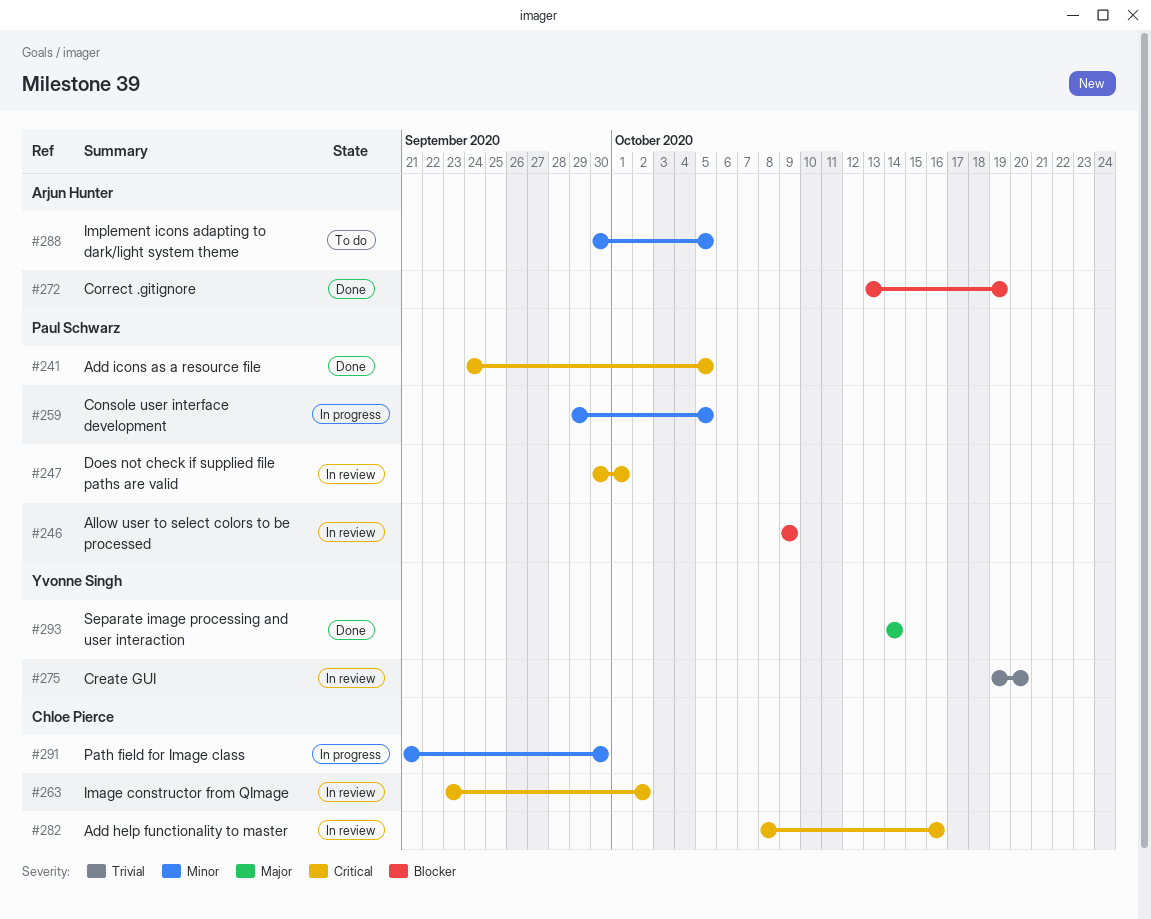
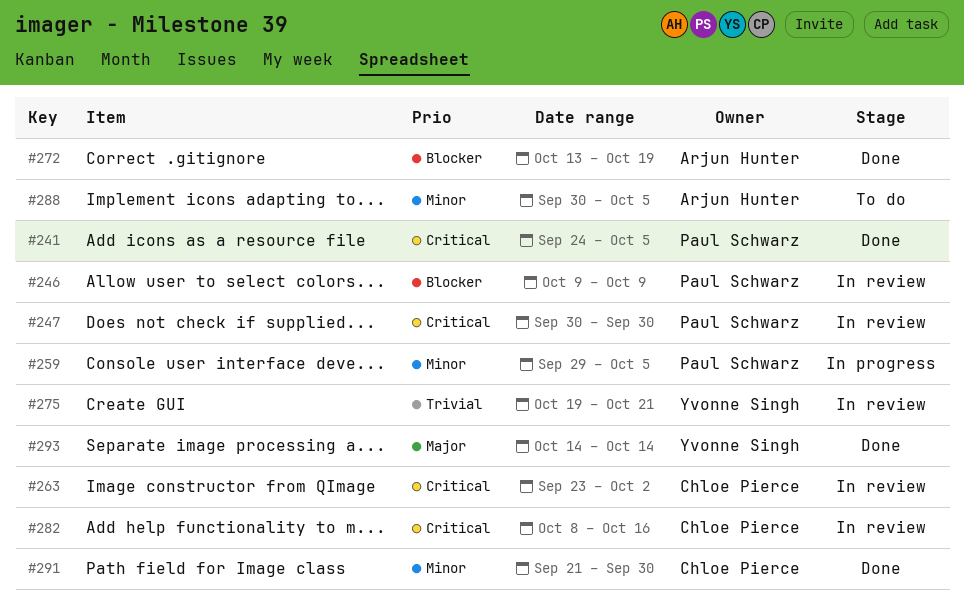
#247, due: Oct 1 -> Sep 30
#275, due: Oct 20 -> Oct 21
#291, status: In progress -> Done

